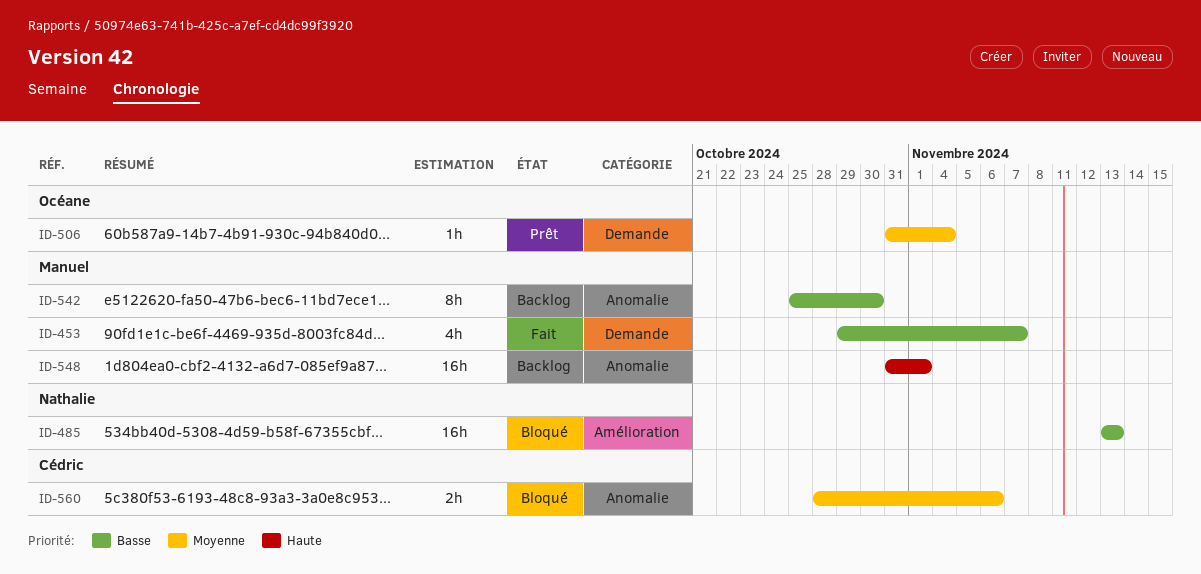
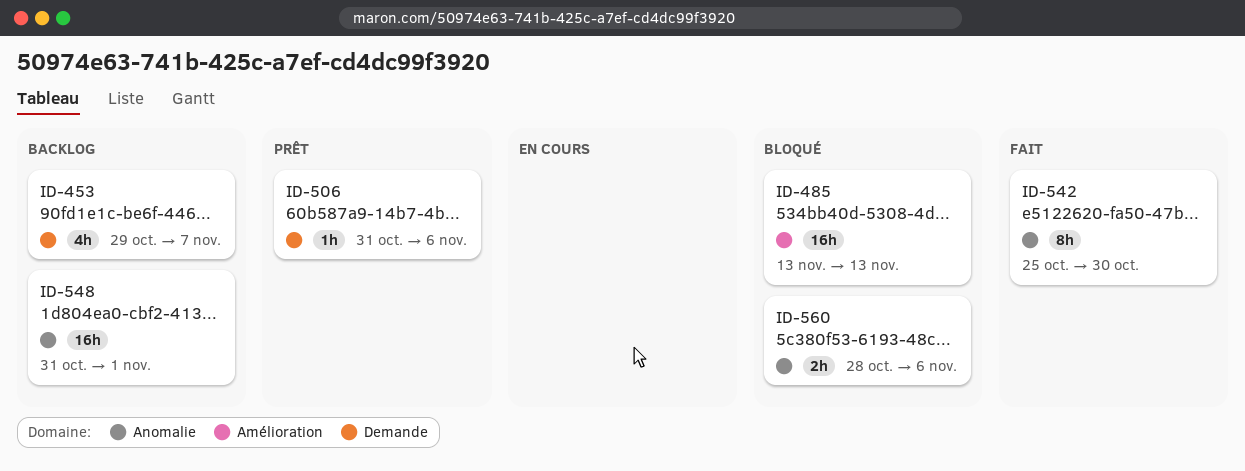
ID-453, status: Fait -> Backlog
ID-506, due: Nov 4 -> Nov 6
ID-542, status: Backlog -> Fait

